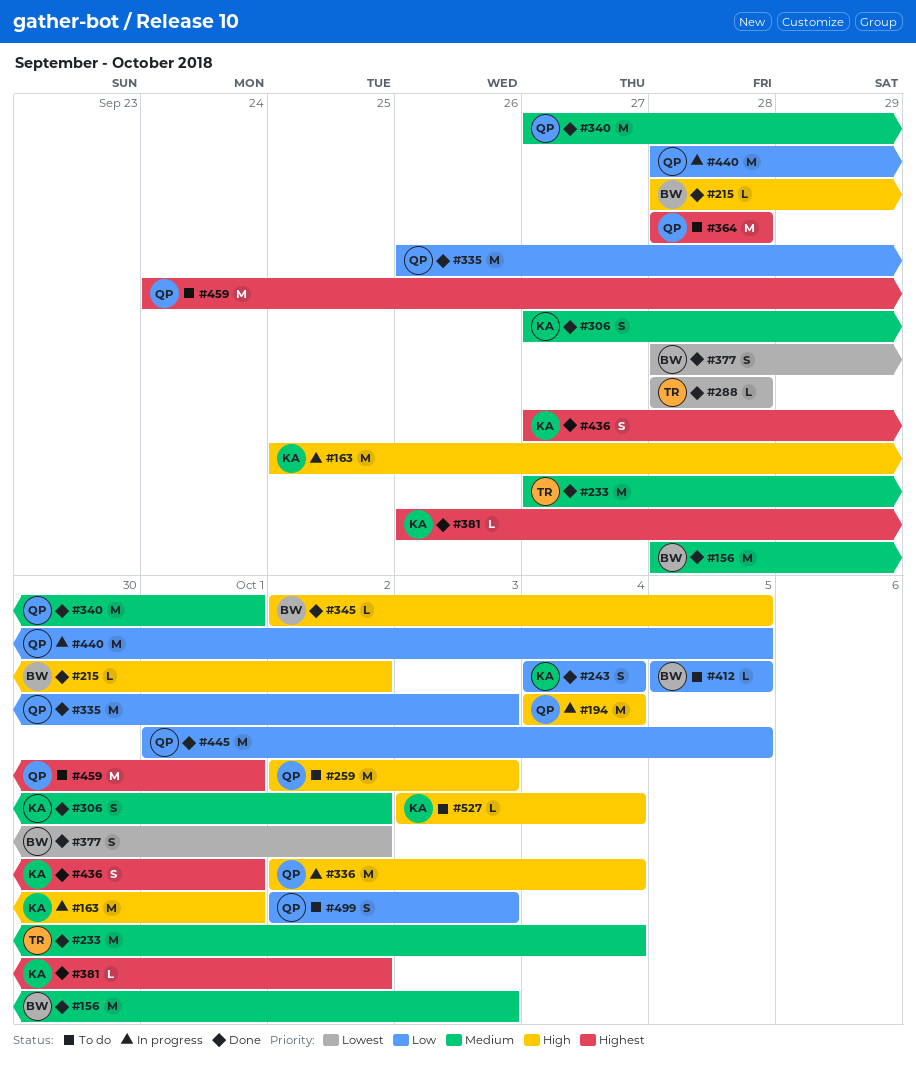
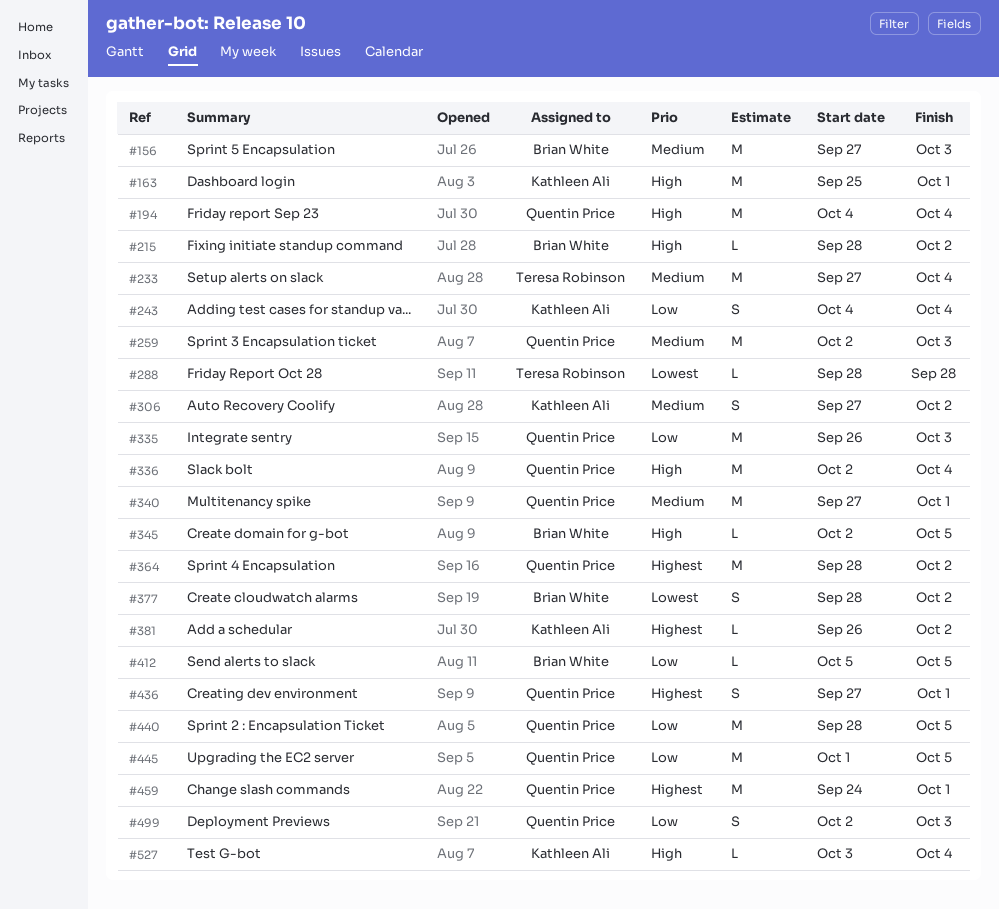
#156, start: Sep 28 -> Sep 27
#259, priority: High -> Medium
#364, due: Sep 28 -> Oct 2
#436, owner: Kathleen Ali -> Quentin Price

